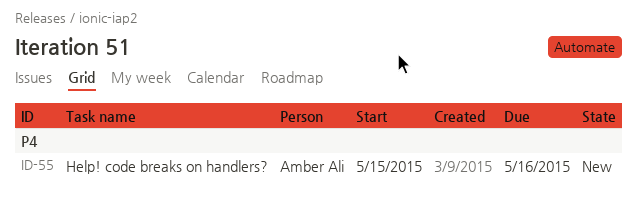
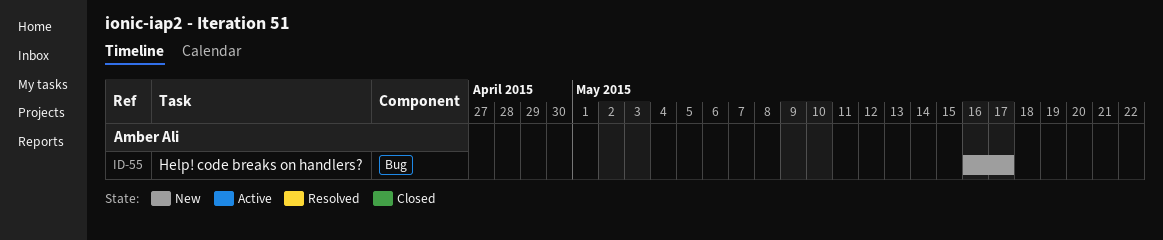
ID-55, start: May 15 -> May 16
ID-55, due: May 16 -> May 17

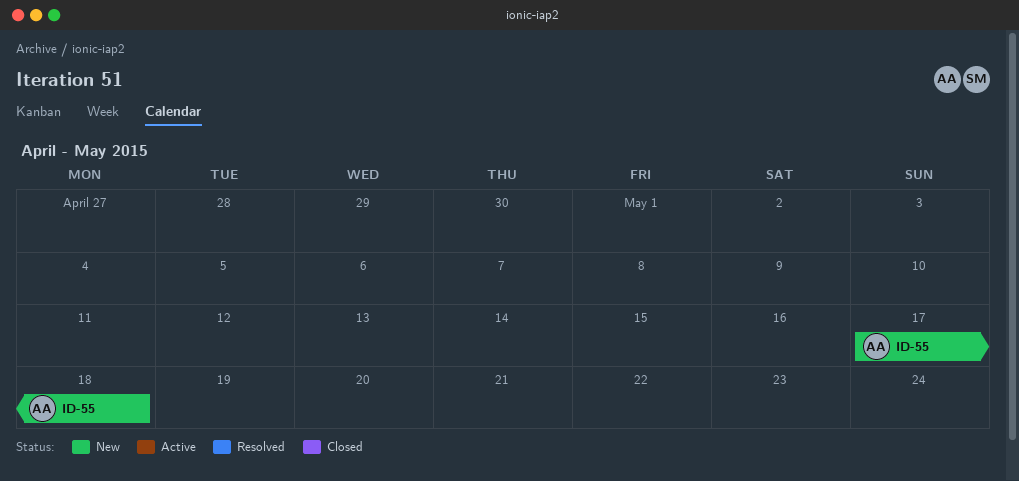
ID-55, start: May 16 -> May 17
ID-55, due: May 17 -> May 18

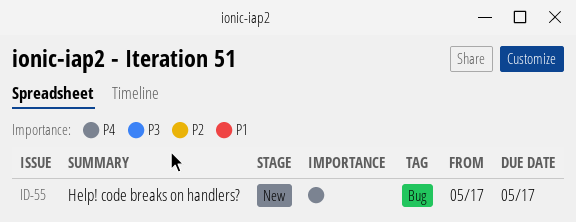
ID-55, due: May 18 -> May 17

